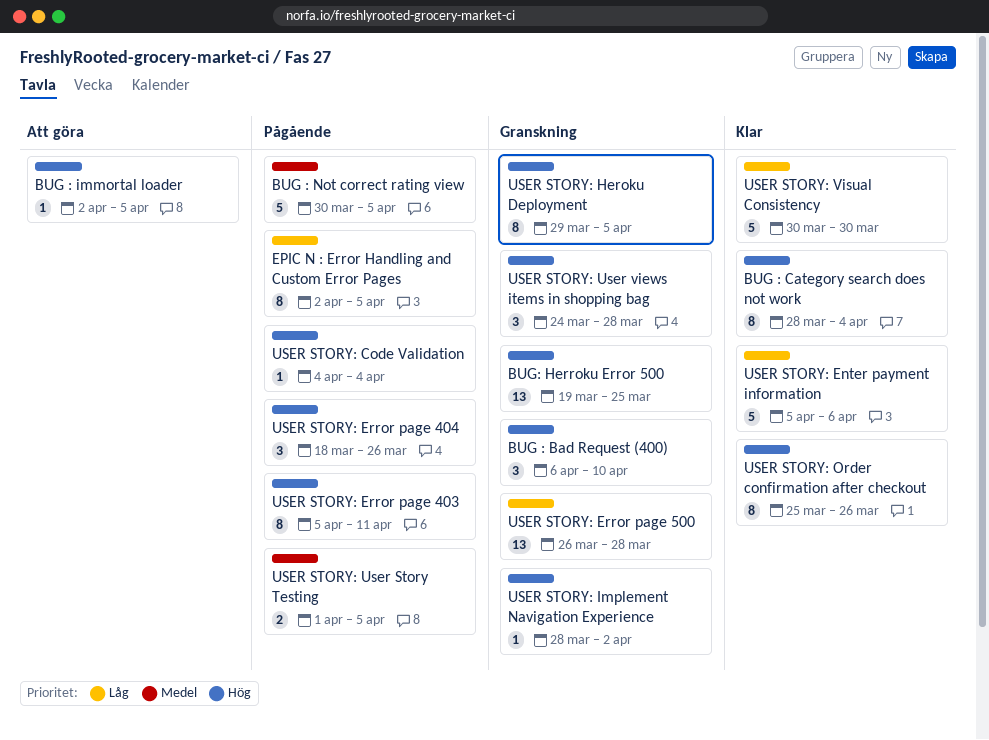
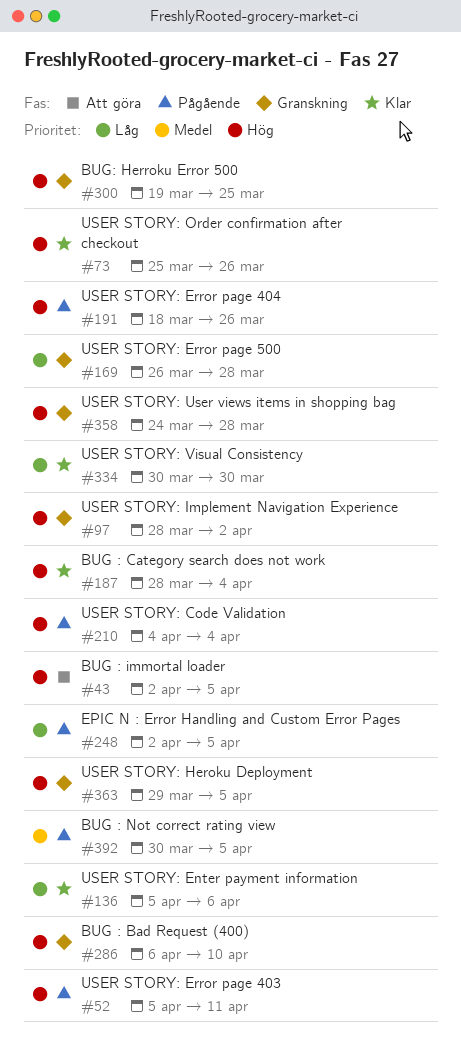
USER STORY: User Story Testing: present -> none

